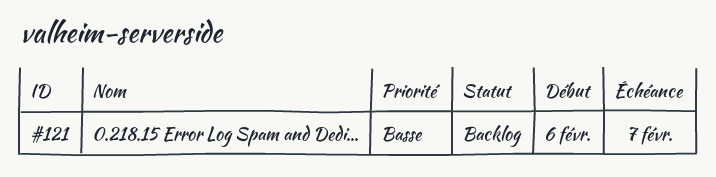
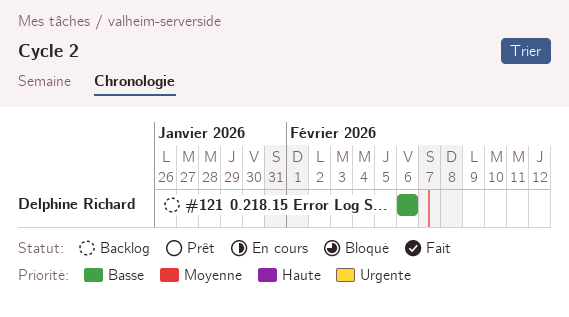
#121, due: Feb 7 -> Feb 6

